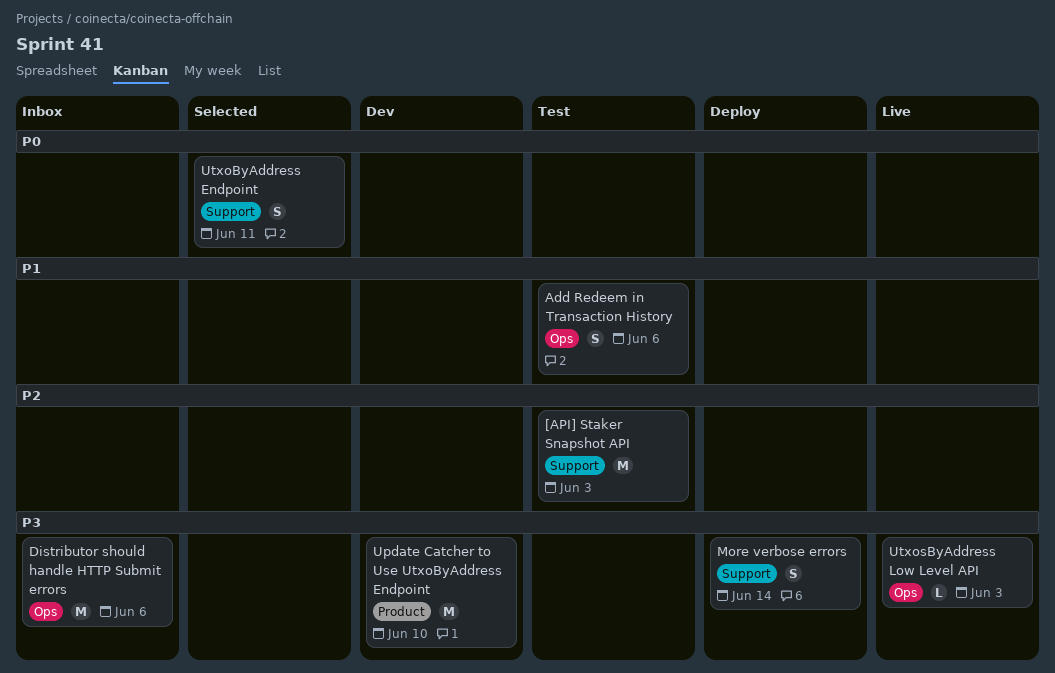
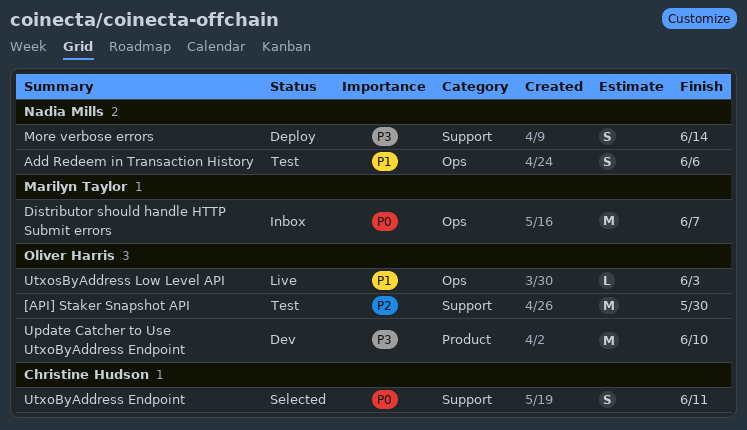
[API] Staker Snapshot API, due: Jun 3 -> May 30
Distributor should handle HTTP Submit errors, priority: P3 -> P0
Distributor should handle HTTP Submit errors, due: Jun 6 -> Jun 7
UtxosByAddress Low Level API, priority: P3 -> P1

